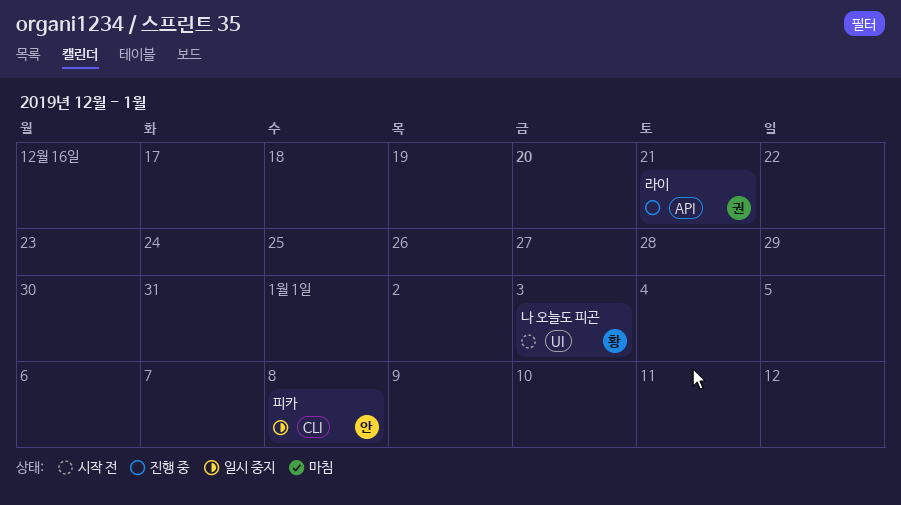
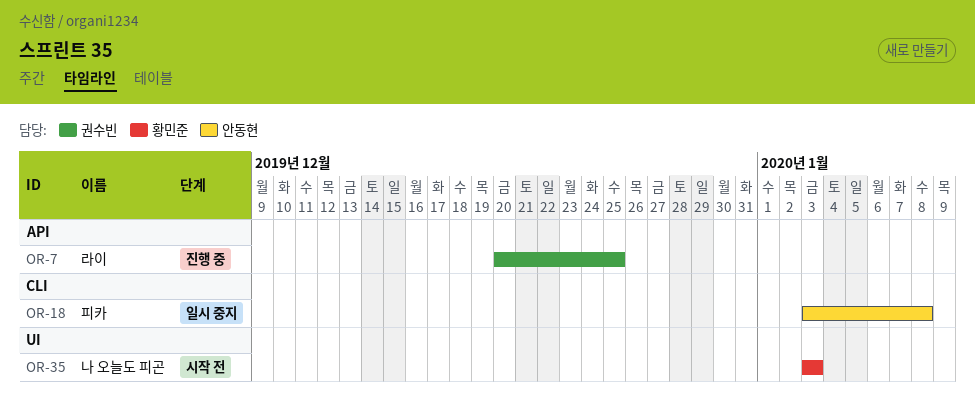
라이, due: Dec 21 -> Dec 25

